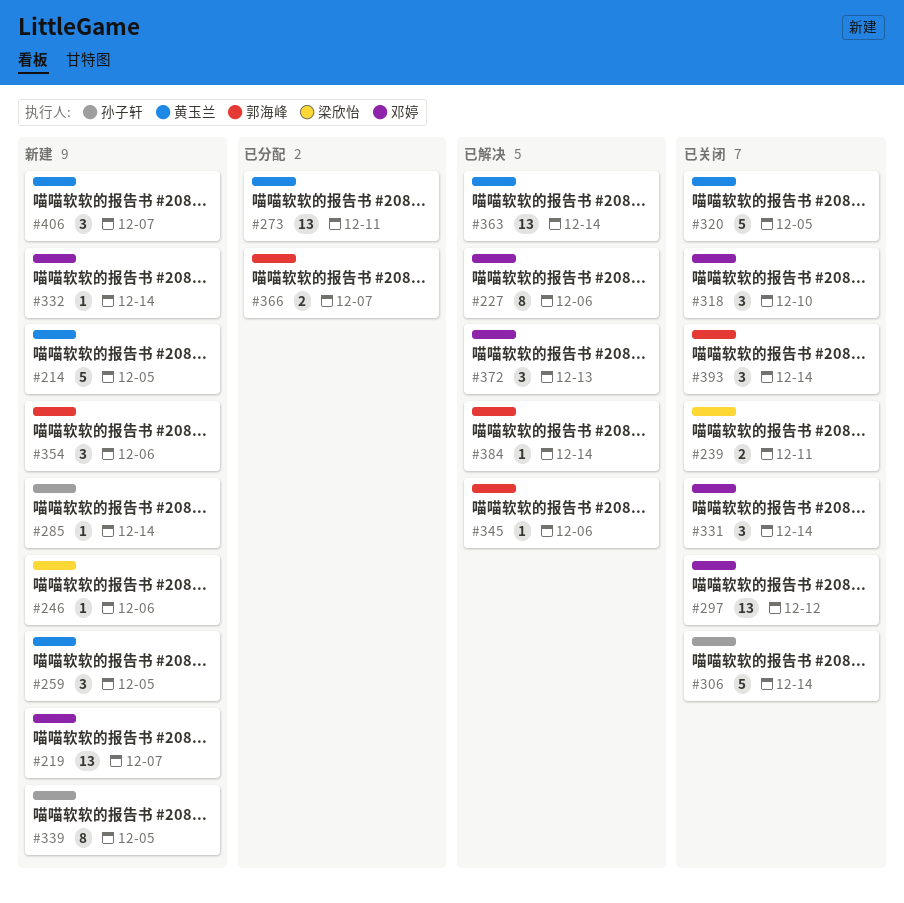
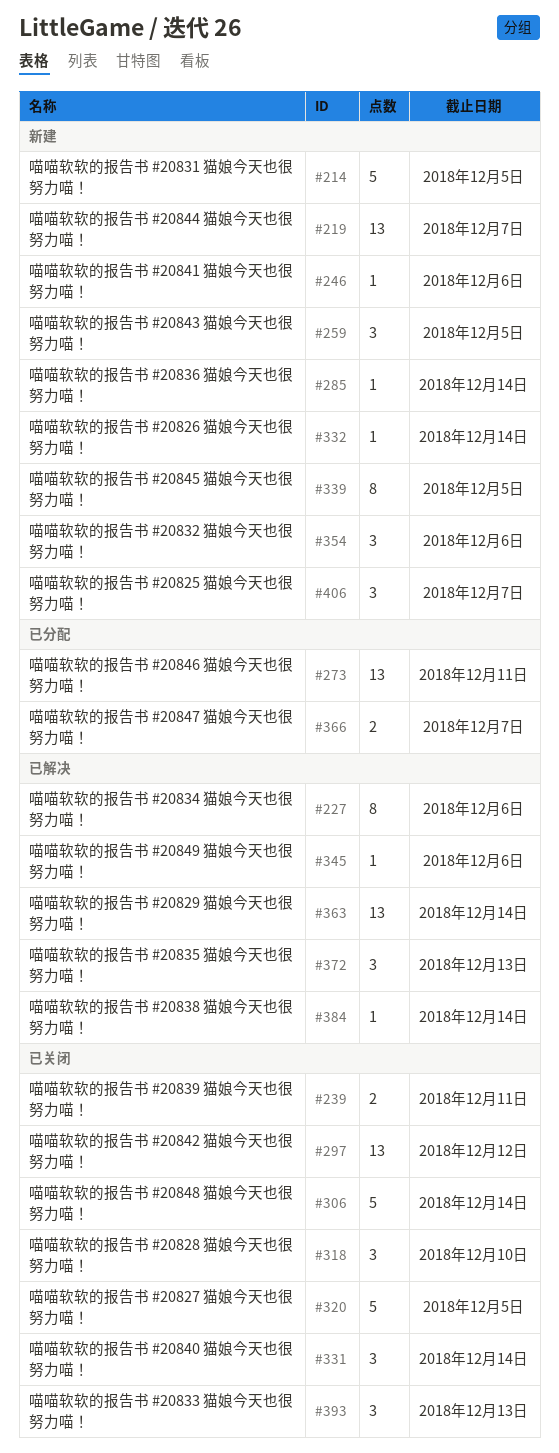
#393, due: Dec 14 -> Dec 13

